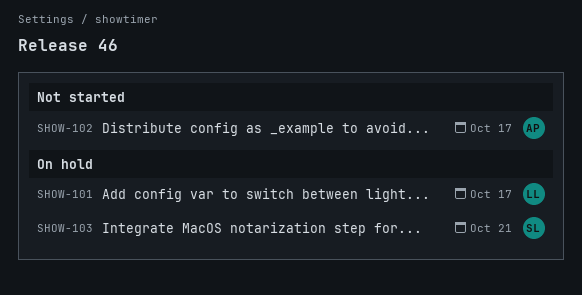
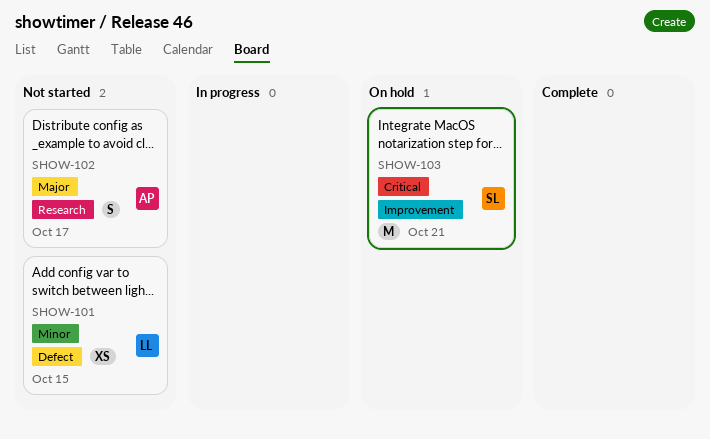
SHOW-101, status: On hold -> Not started
SHOW-101, due: Oct 17 -> Oct 15

